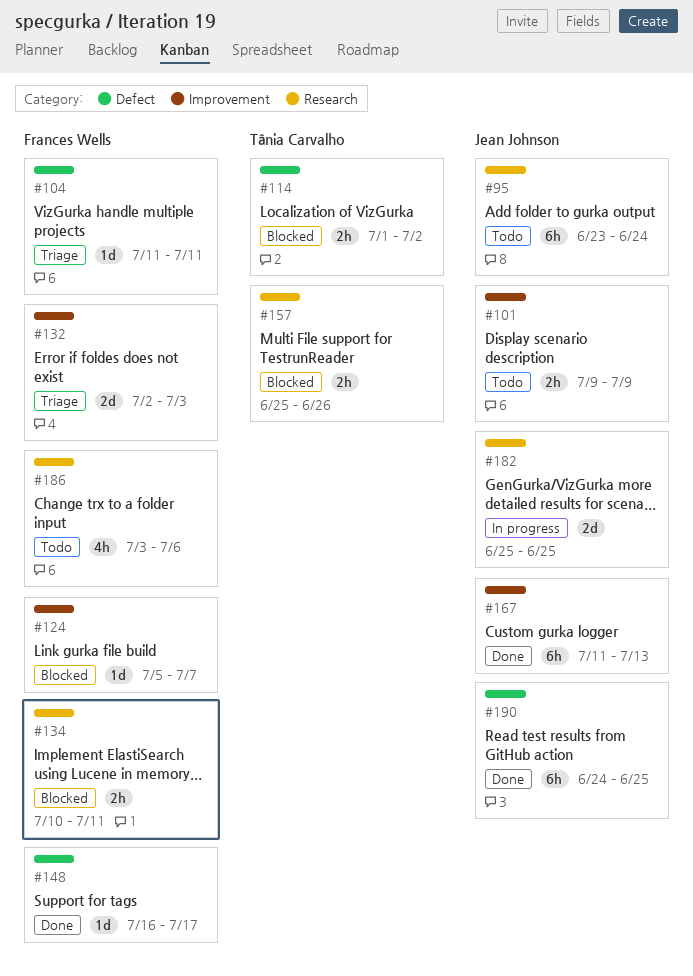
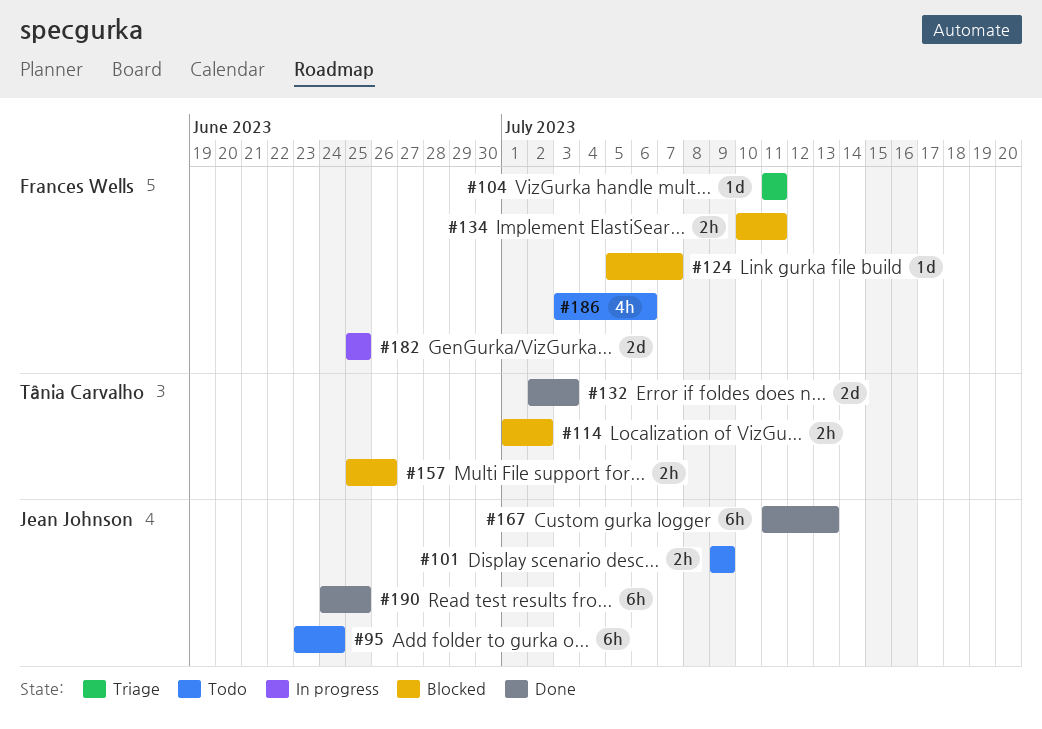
#132, status: Triage -> Done
#132, owner: Frances Wells -> Tânia Carvalho
#148: present -> none
#182, owner: Jean Johnson -> Frances Wells

